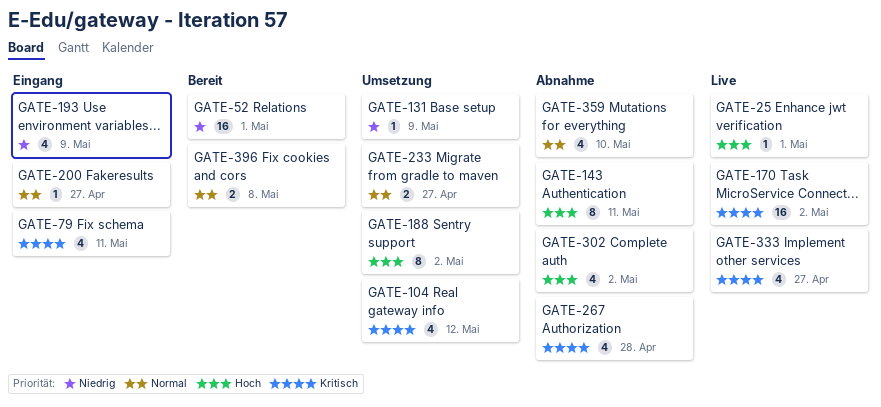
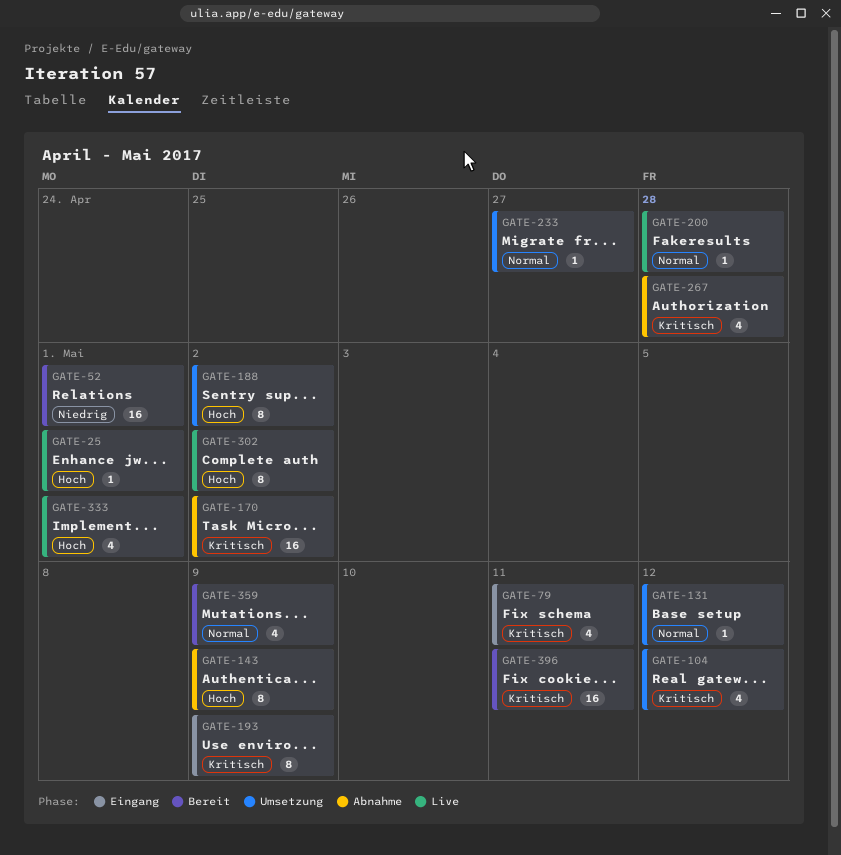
GATE-131, priority: Niedrig -> Normal
GATE-131, due: May 9 -> May 12
GATE-143, due: May 11 -> May 9
GATE-170, status: Live -> Abnahme
GATE-193, priority: Niedrig -> Kritisch
GATE-193, estimate: 4 -> 8
GATE-200, status: Eingang -> Live
GATE-200, due: Apr 27 -> Apr 28
GATE-233, estimate: 2 -> 1
GATE-302, status: Abnahme -> Live
GATE-302, estimate: 4 -> 8
GATE-333, priority: Kritisch -> Hoch
GATE-333, due: Apr 27 -> May 1
GATE-359, status: Abnahme -> Bereit
GATE-359, due: May 10 -> May 9
GATE-396, priority: Normal -> Kritisch
GATE-396, estimate: 2 -> 16
GATE-396, due: May 8 -> May 11

